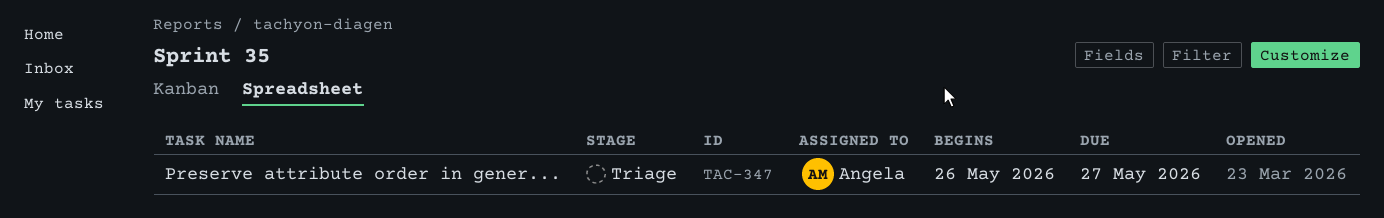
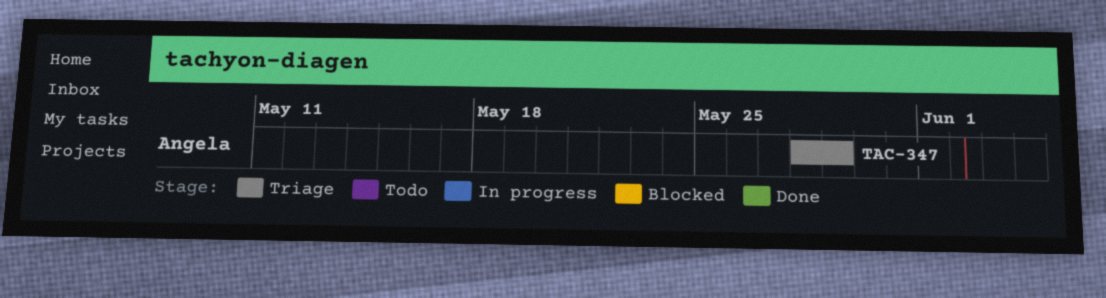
TAC-347, start: May 26 -> May 28
TAC-347, due: May 27 -> May 29

